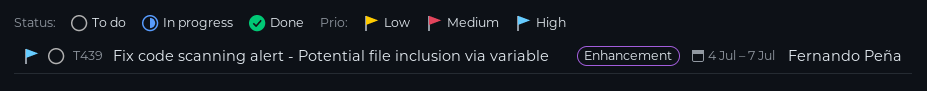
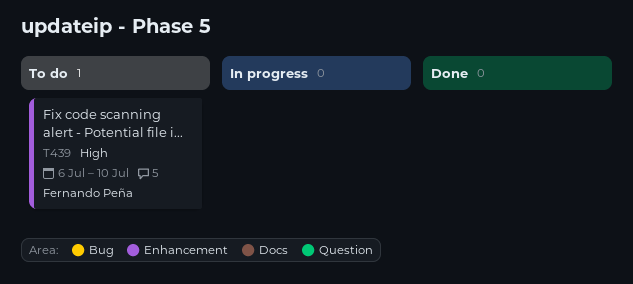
T439, start: Jul 4 -> Jul 6
T439, due: Jul 7 -> Jul 10

